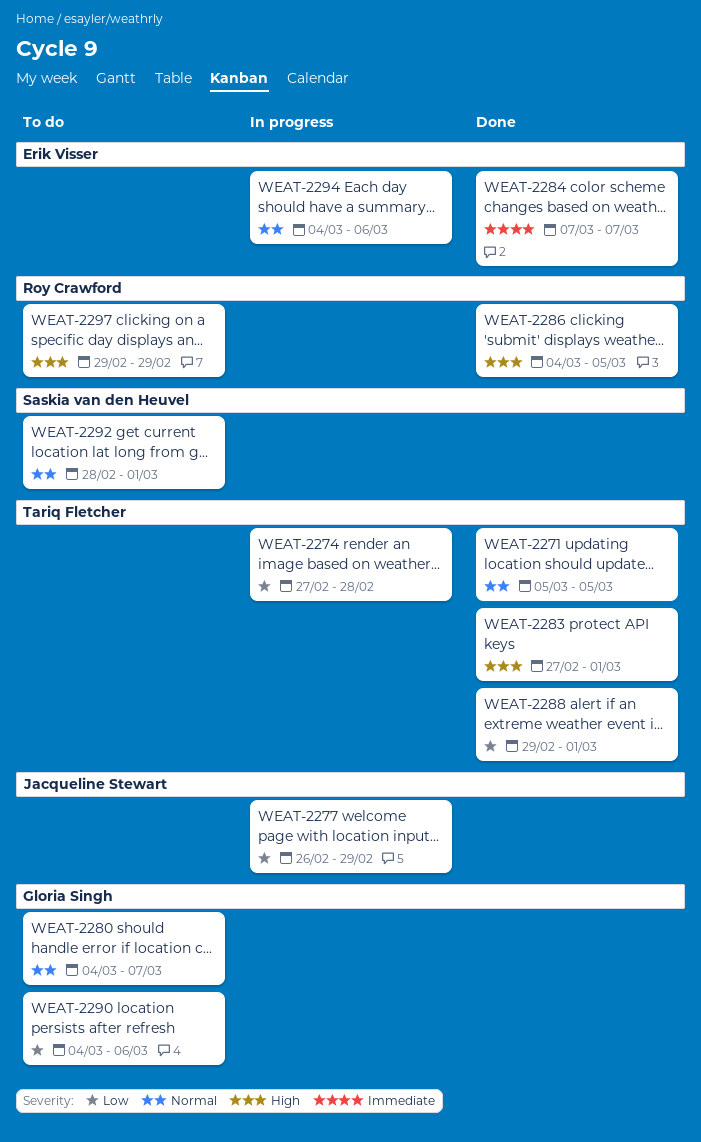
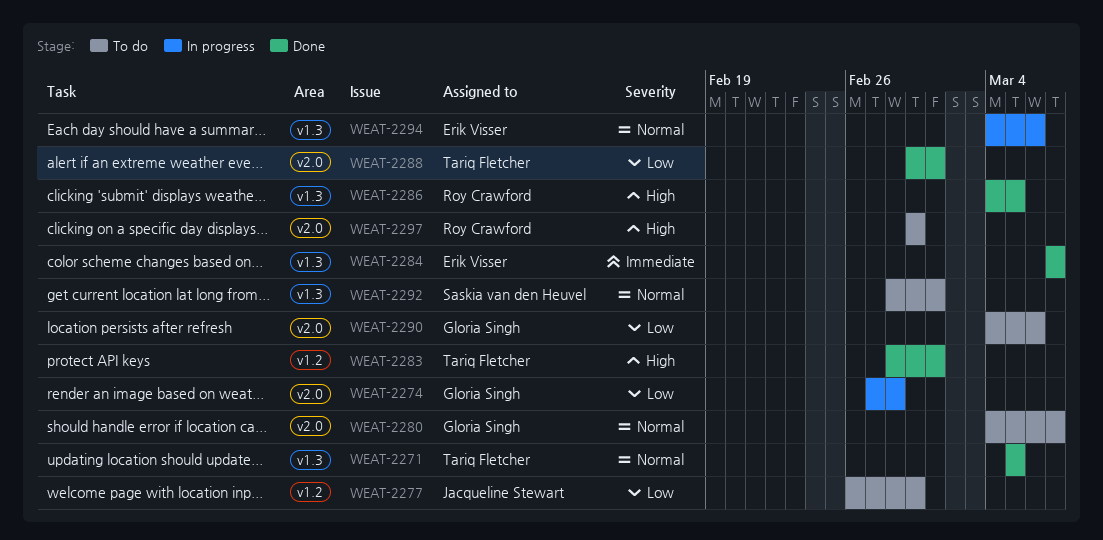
WEAT-2274, owner: Tariq Fletcher -> Gloria Singh
WEAT-2277, status: In progress -> To do
WEAT-2283, start: Feb 27 -> Feb 28

